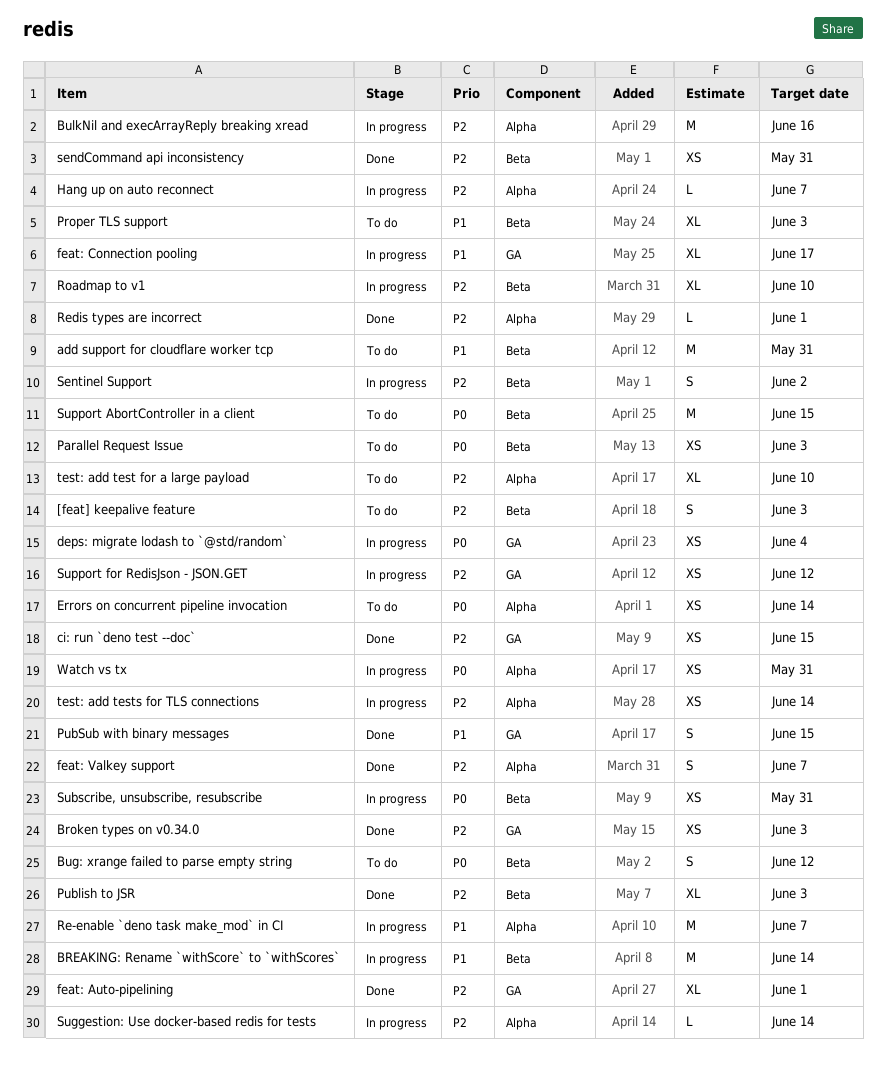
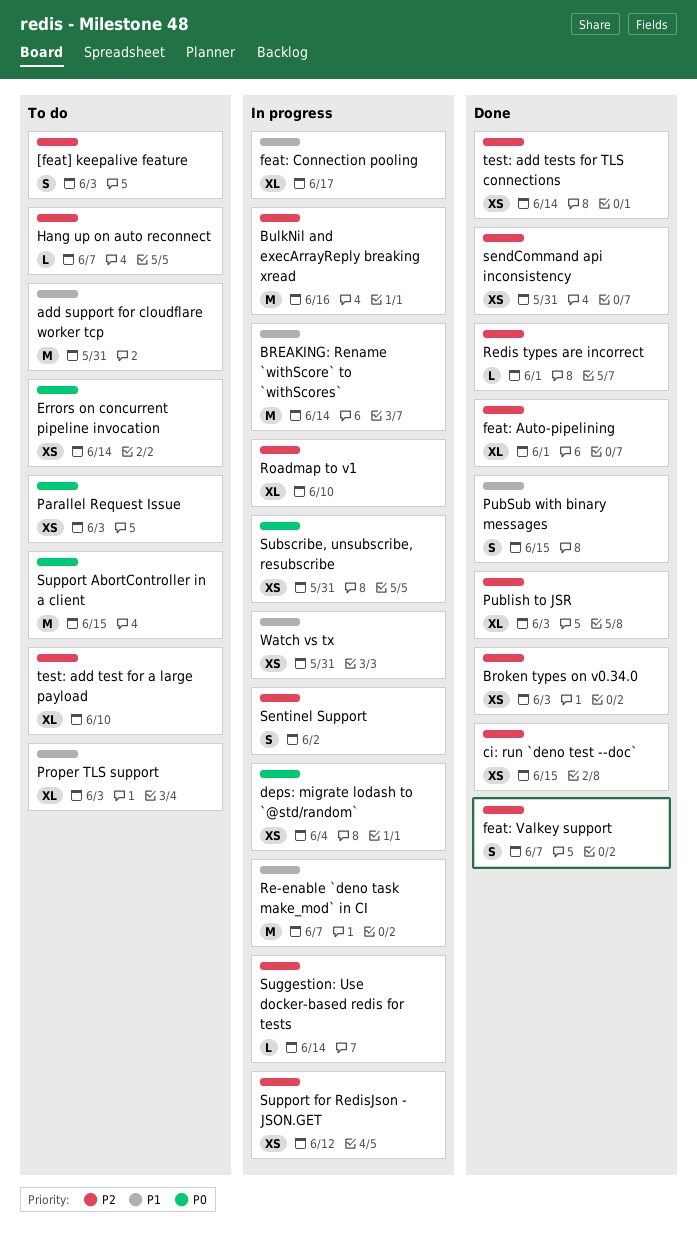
Bug: xrange failed to parse empty string: present -> none
Hang up on auto reconnect, status: In progress -> To do
test: add tests for TLS connections, status: In progress -> Done
Watch vs tx, priority: P0 -> P1

